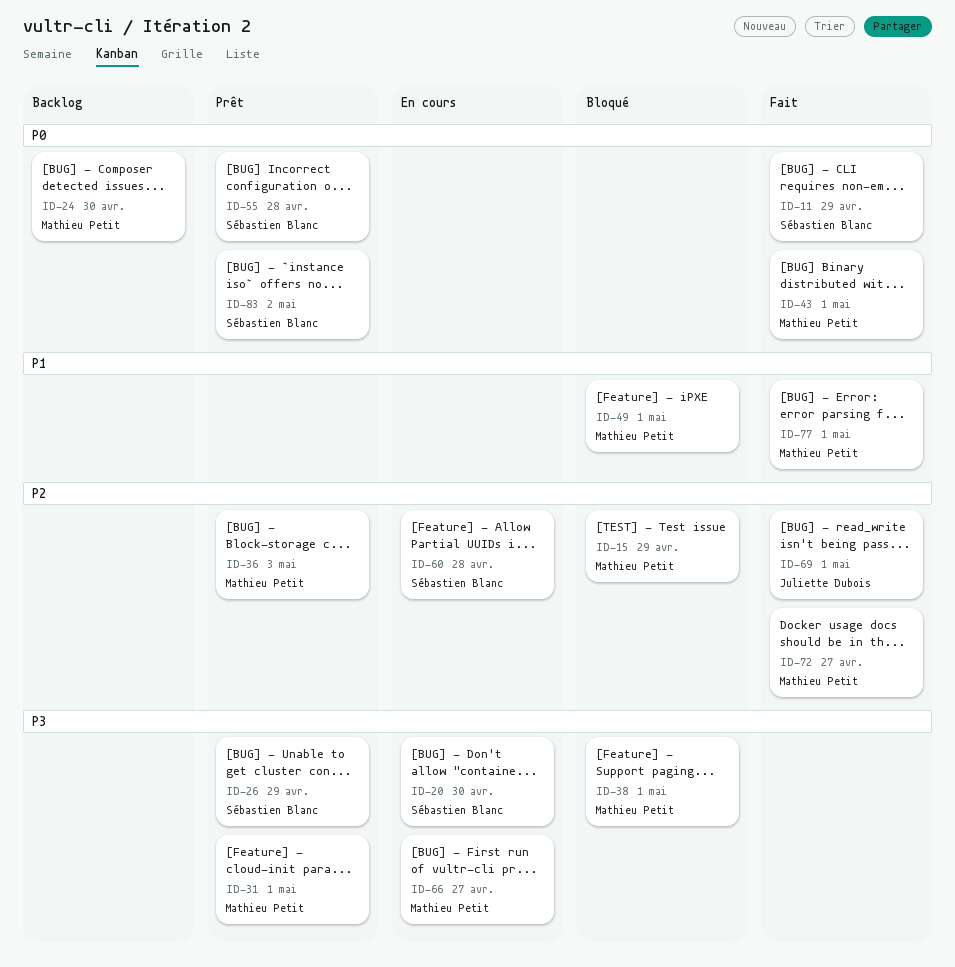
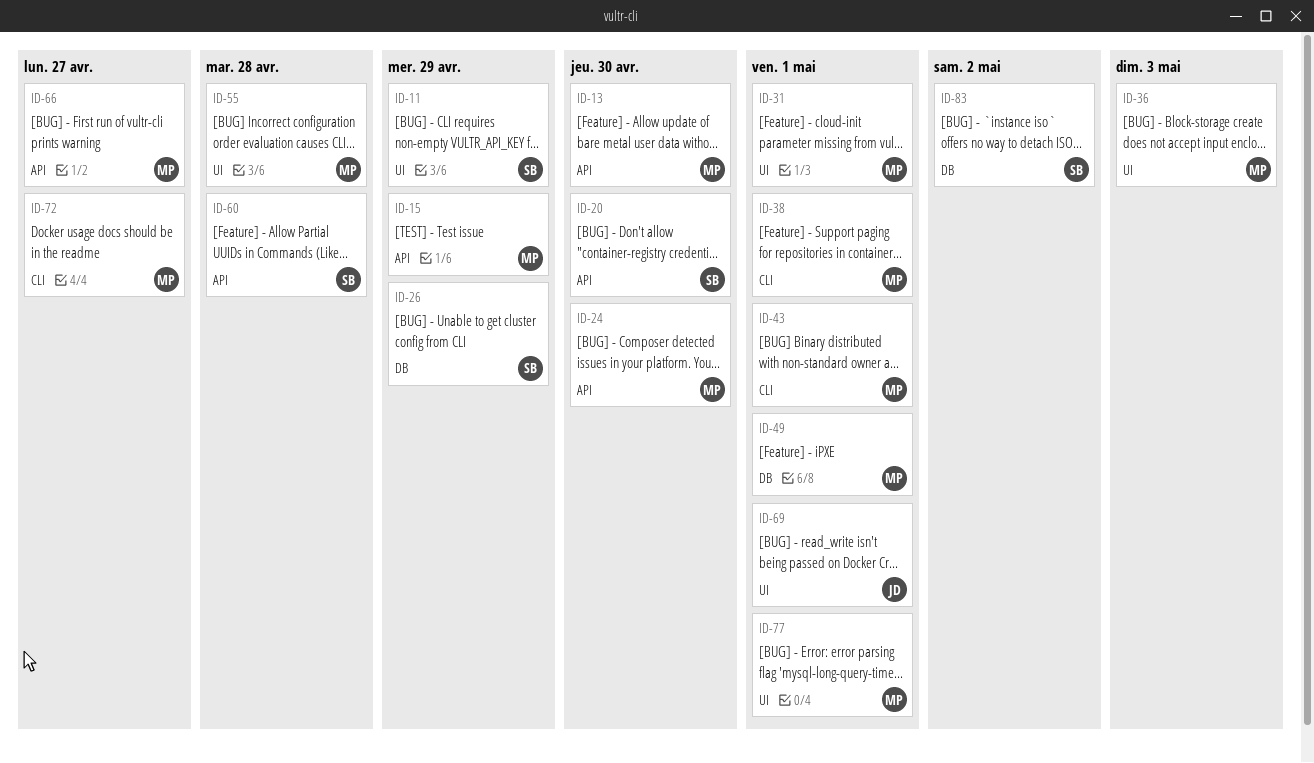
ID-13: none -> present
ID-55, owner: Sébastien Blanc -> Mathieu Petit

